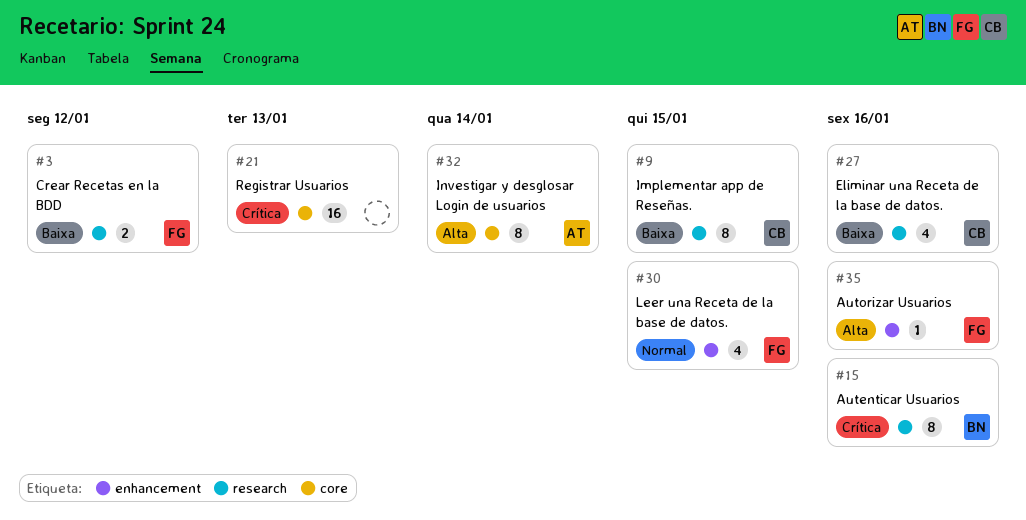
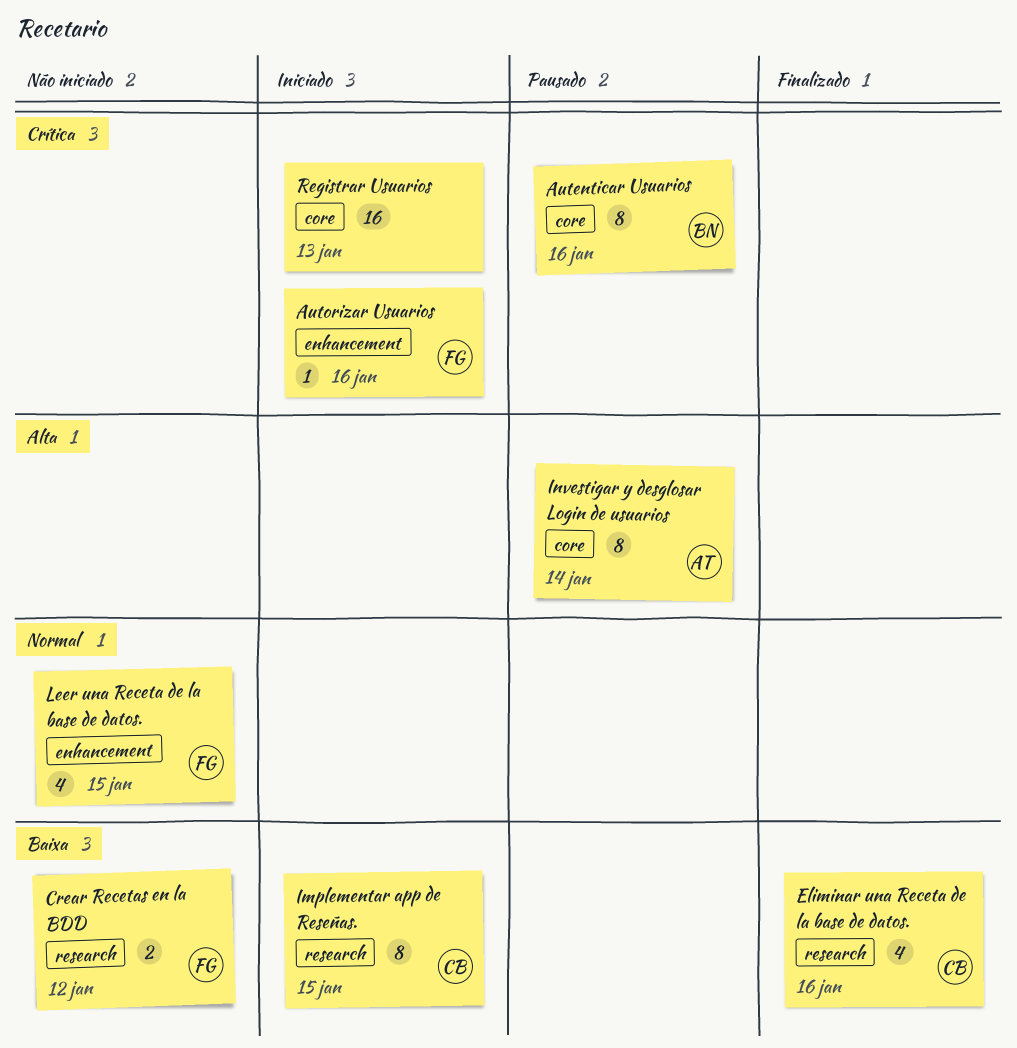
Autenticar Usuarios, label: research -> core
Autorizar Usuarios, priority: Alta -> Crítica

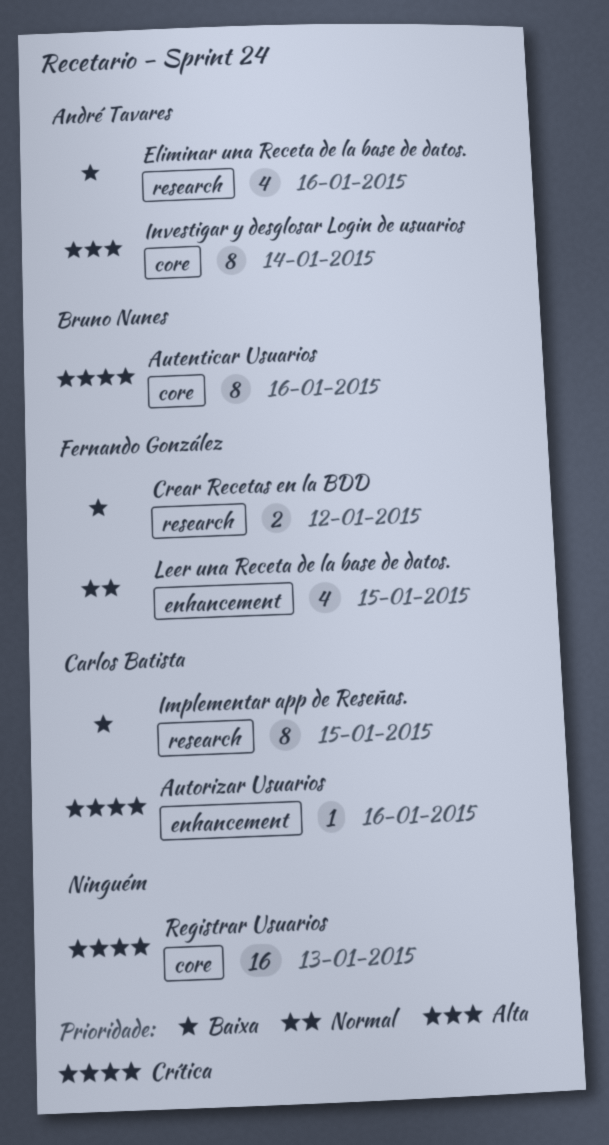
Autorizar Usuarios, owner: Fernando González -> Carlos Batista
Eliminar una Receta de la base de datos., owner: Carlos Batista -> André Tavares

